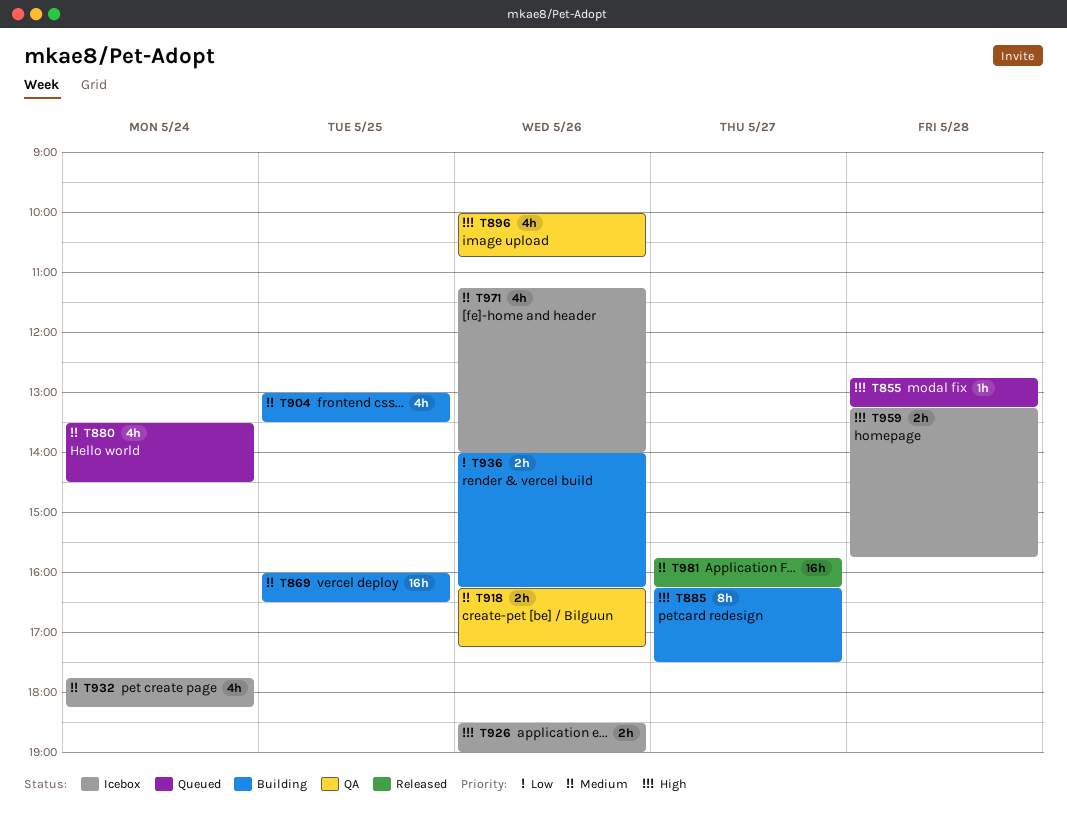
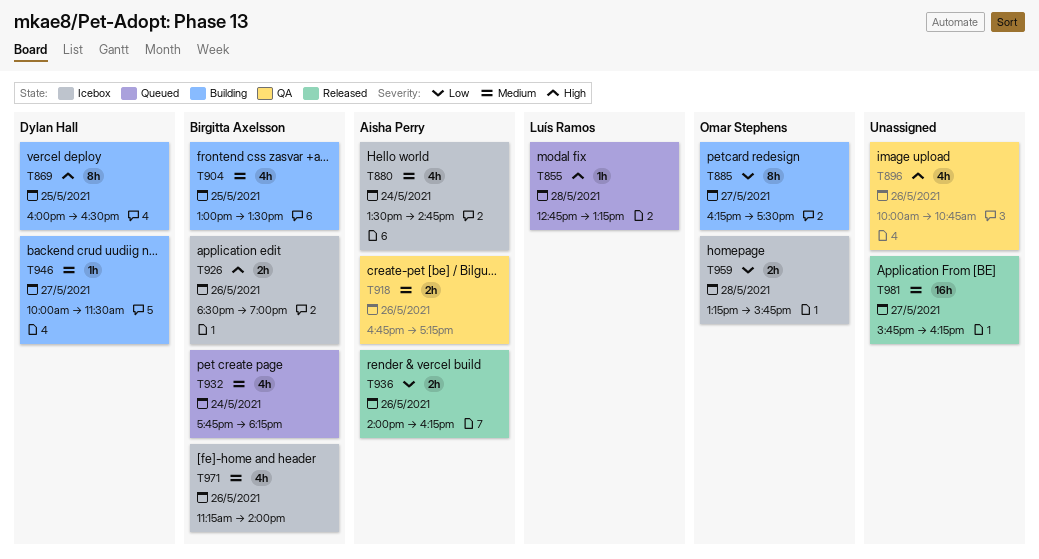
T869, priority: Medium -> High
T869, estimate: 16h -> 8h
T880, status: Queued -> Icebox
T880, ends: 14:30 -> 14:45
T885, priority: High -> Low
T918, begins: 16:15 -> 16:45
T932, status: Icebox -> Queued
T936, status: Building -> Released
T946: none -> present
T959, priority: High -> Low

